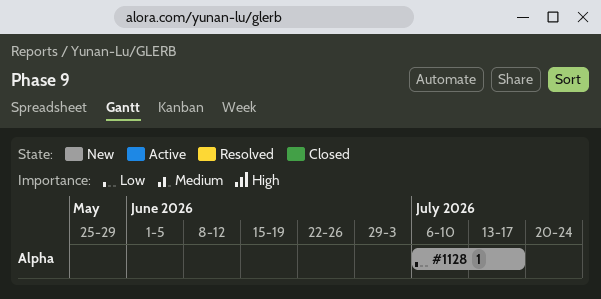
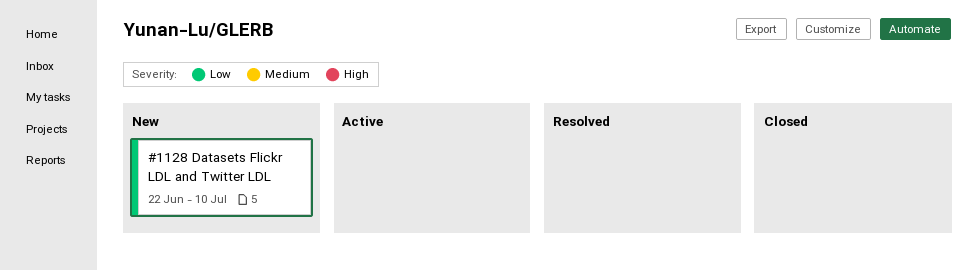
#1128, start: Jul 6 -> Jun 22
#1128, due: Jul 17 -> Jul 10

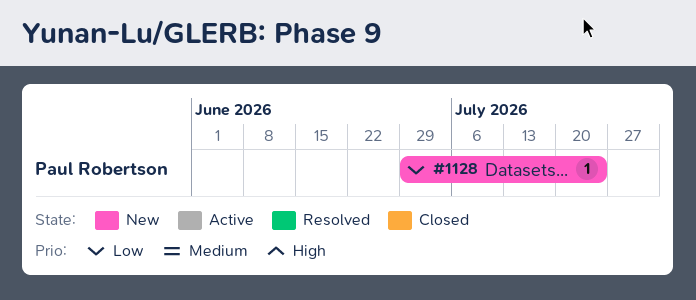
#1128, start: Jun 22 -> Jun 29
#1128, due: Jul 10 -> Jul 24

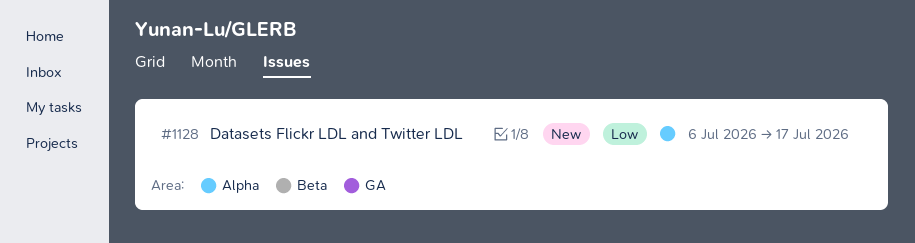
#1128, start: Jun 29 -> Jul 6
#1128, due: Jul 24 -> Jul 17

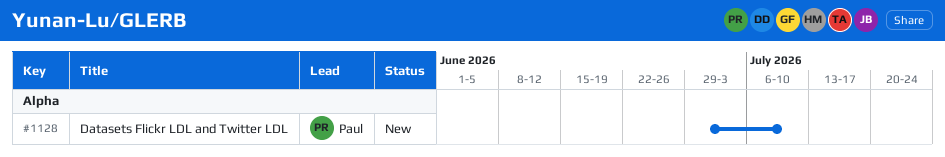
#1128, start: Jul 6 -> Jun 29
#1128, due: Jul 17 -> Jul 10

